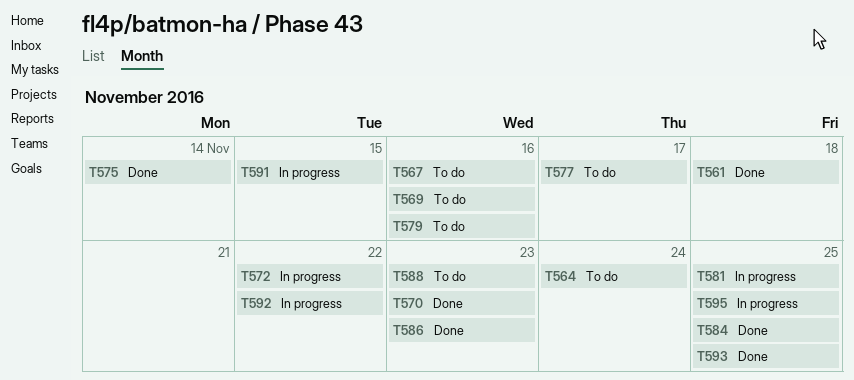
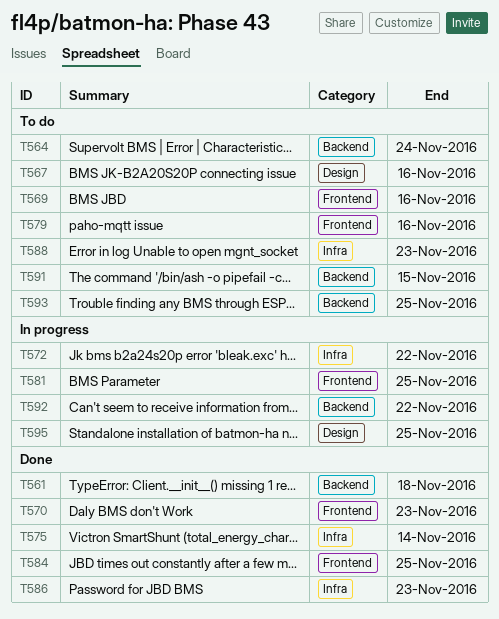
T577: present -> none
T591, status: In progress -> To do
T593, status: Done -> To do

